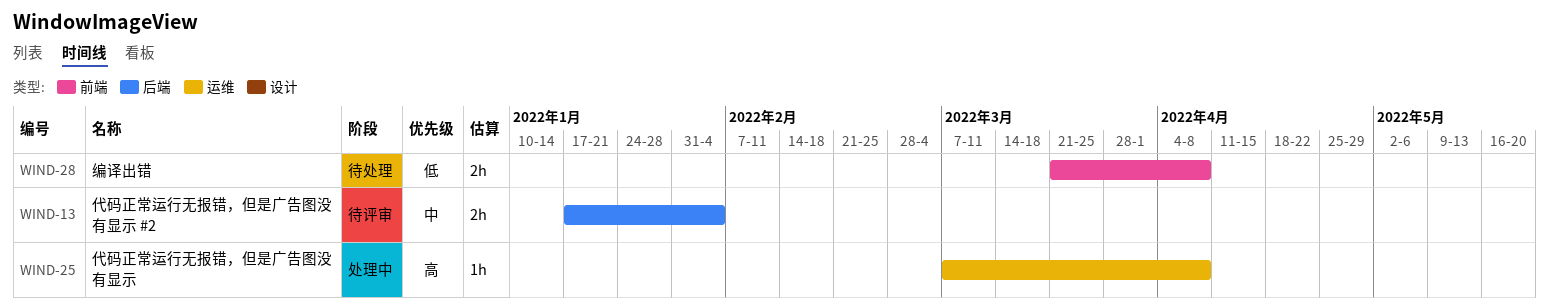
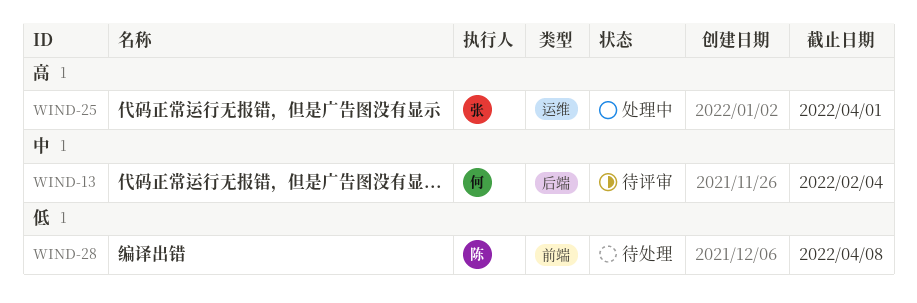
WIND-25, due: Apr 8 -> Apr 1

